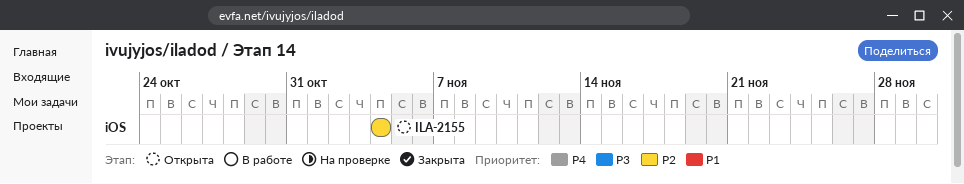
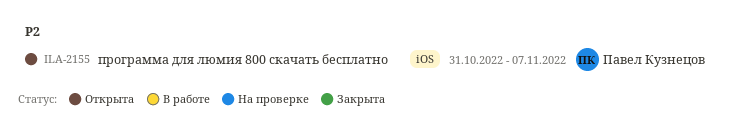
ILA-2155, start: Nov 4 -> Oct 31
ILA-2155, due: Nov 4 -> Nov 7

